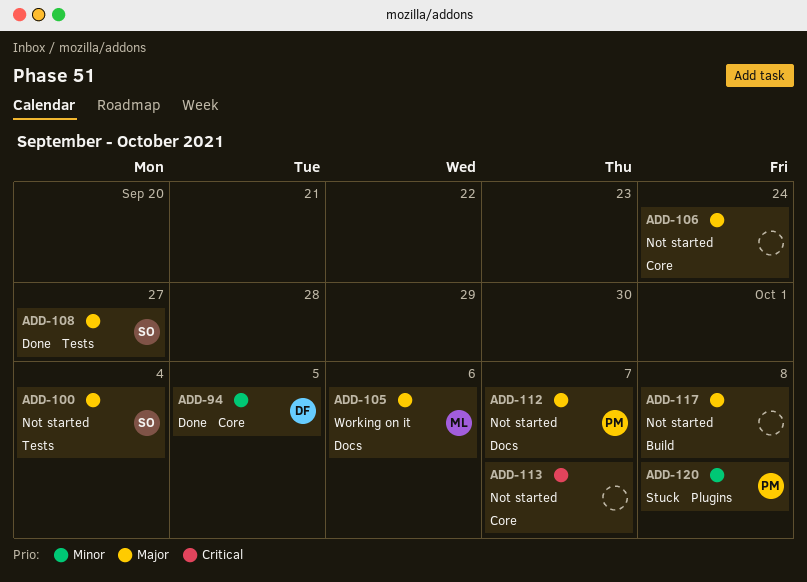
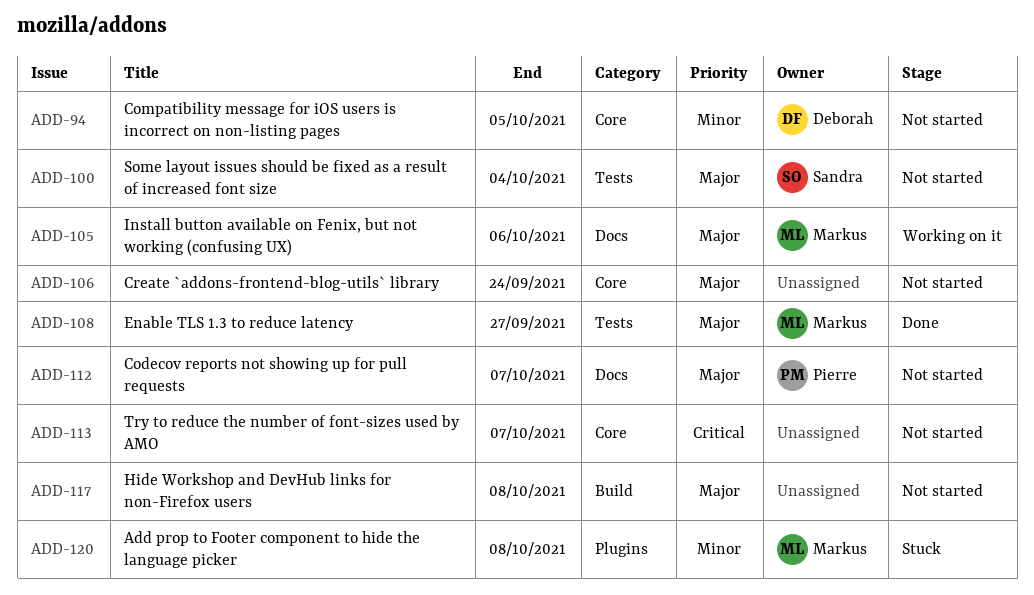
ADD-94, status: Done -> Not started
ADD-108, owner: Sandra -> Markus
ADD-120, owner: Pierre -> Markus

